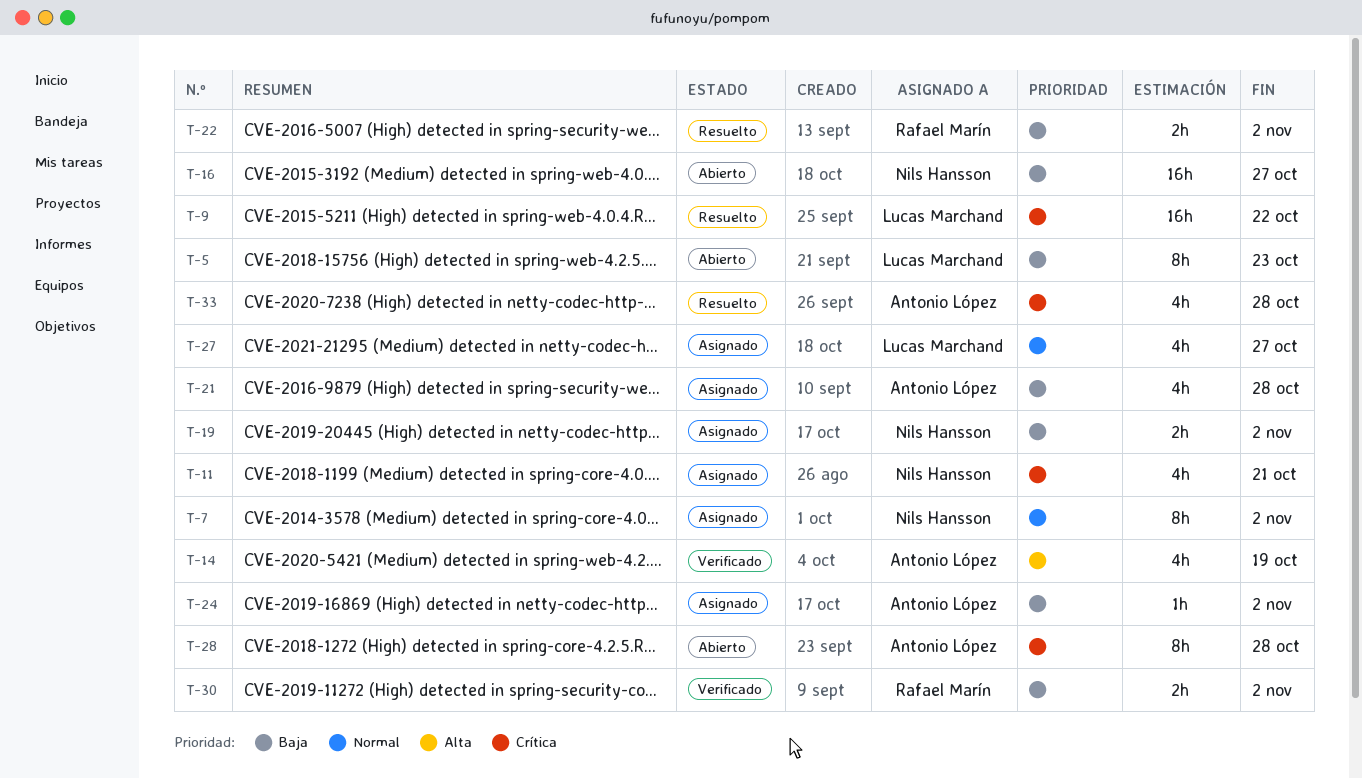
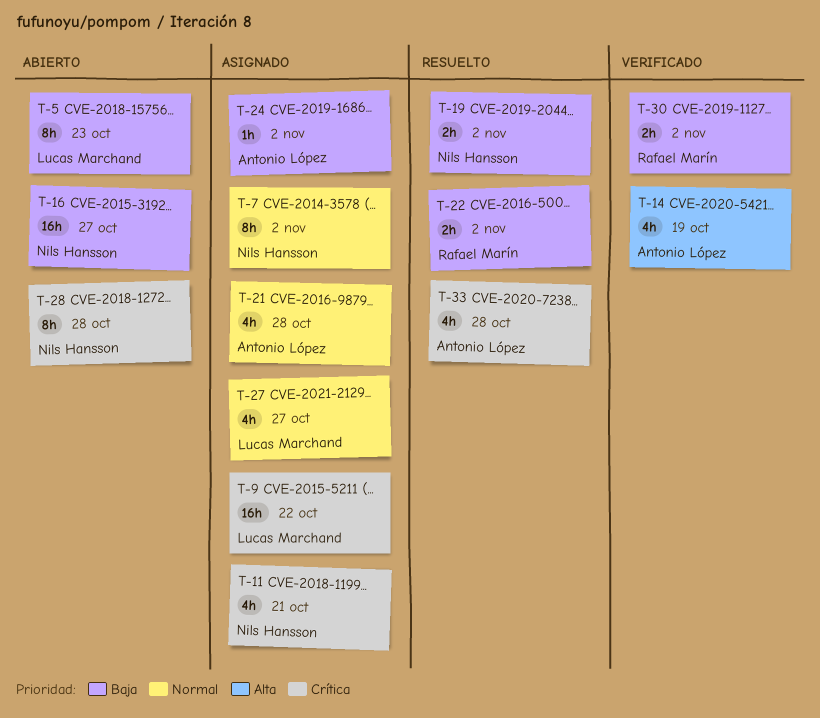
T-9, status: Resuelto -> Asignado
T-19, status: Asignado -> Resuelto
T-21, priority: Baja -> Normal
T-28, owner: Antonio López -> Nils Hansson

